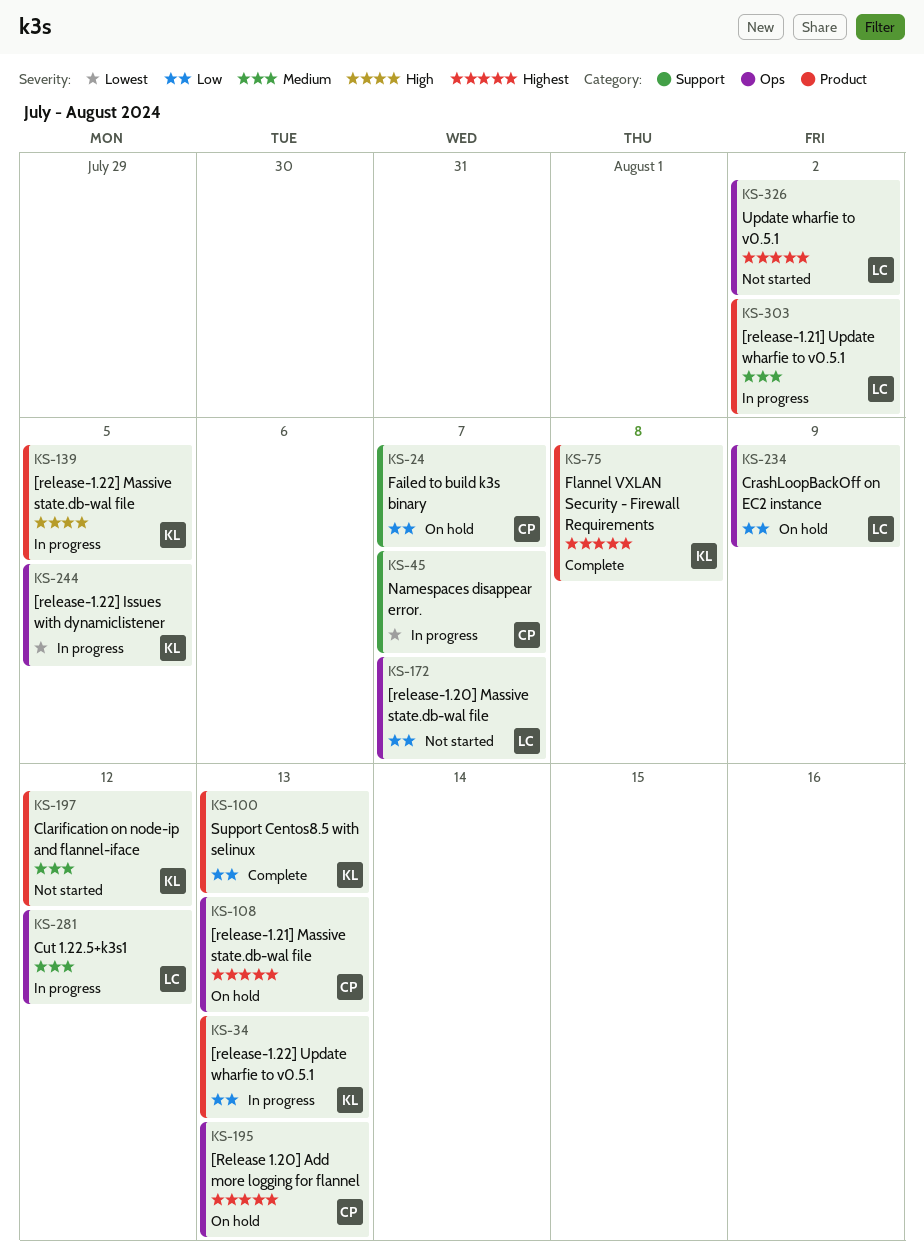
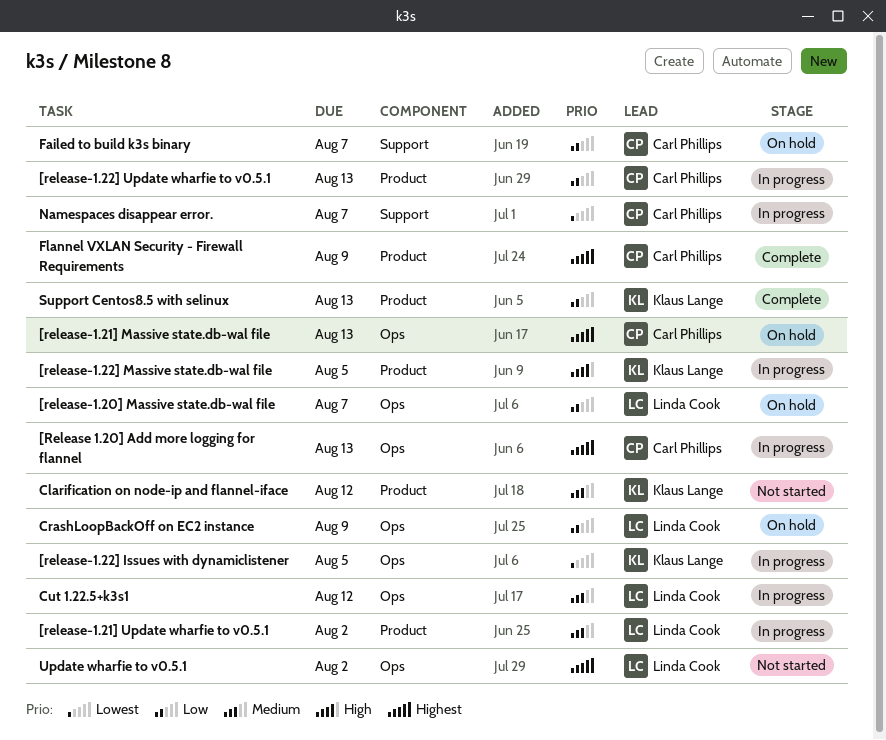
[Release 1.20] Add more logging for flannel, status: On hold -> In progress
[release-1.20] Massive state.db-wal file, status: Not started -> On hold
[release-1.22] Update wharfie to v0.5.1, owner: Klaus Lange -> Carl Phillips
Flannel VXLAN Security - Firewall Requirements, owner: Klaus Lange -> Carl Phillips
Flannel VXLAN Security - Firewall Requirements, due: Aug 8 -> Aug 9

